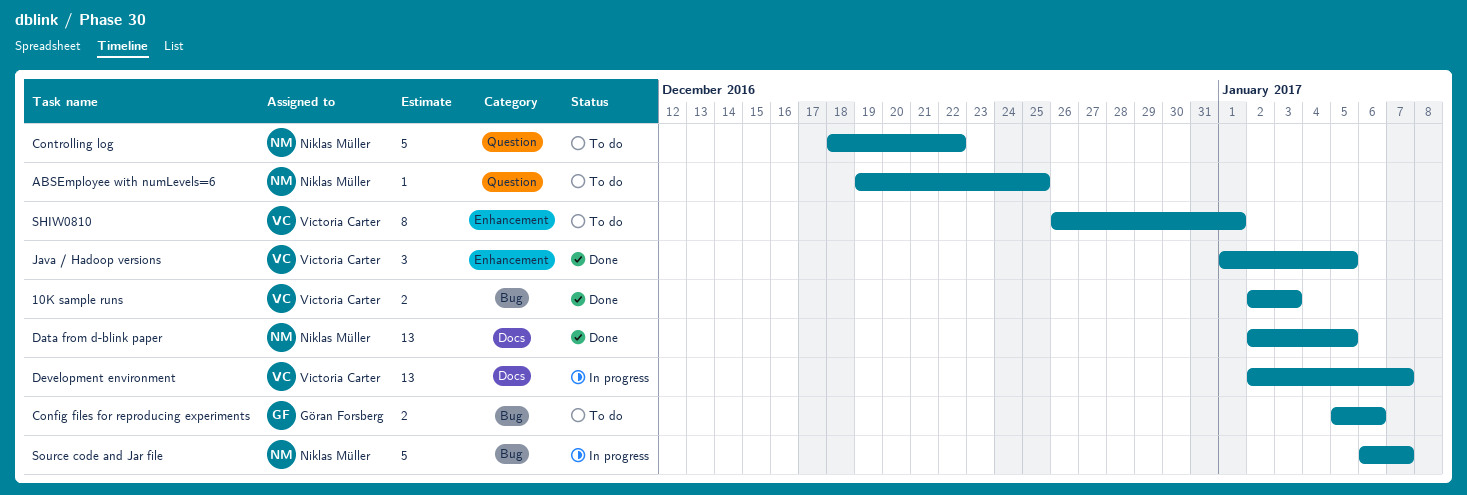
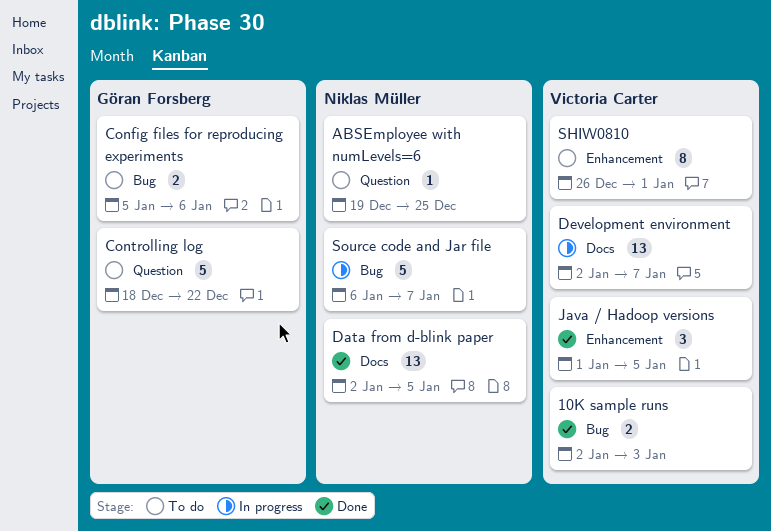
Controlling log, owner: Niklas Müller -> Göran Forsberg

